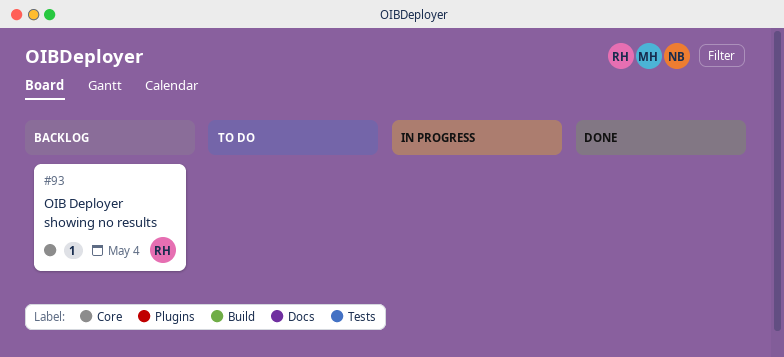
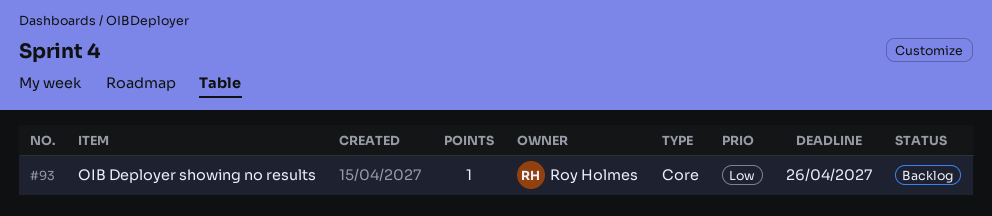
#93, due: May 4 -> Apr 26

